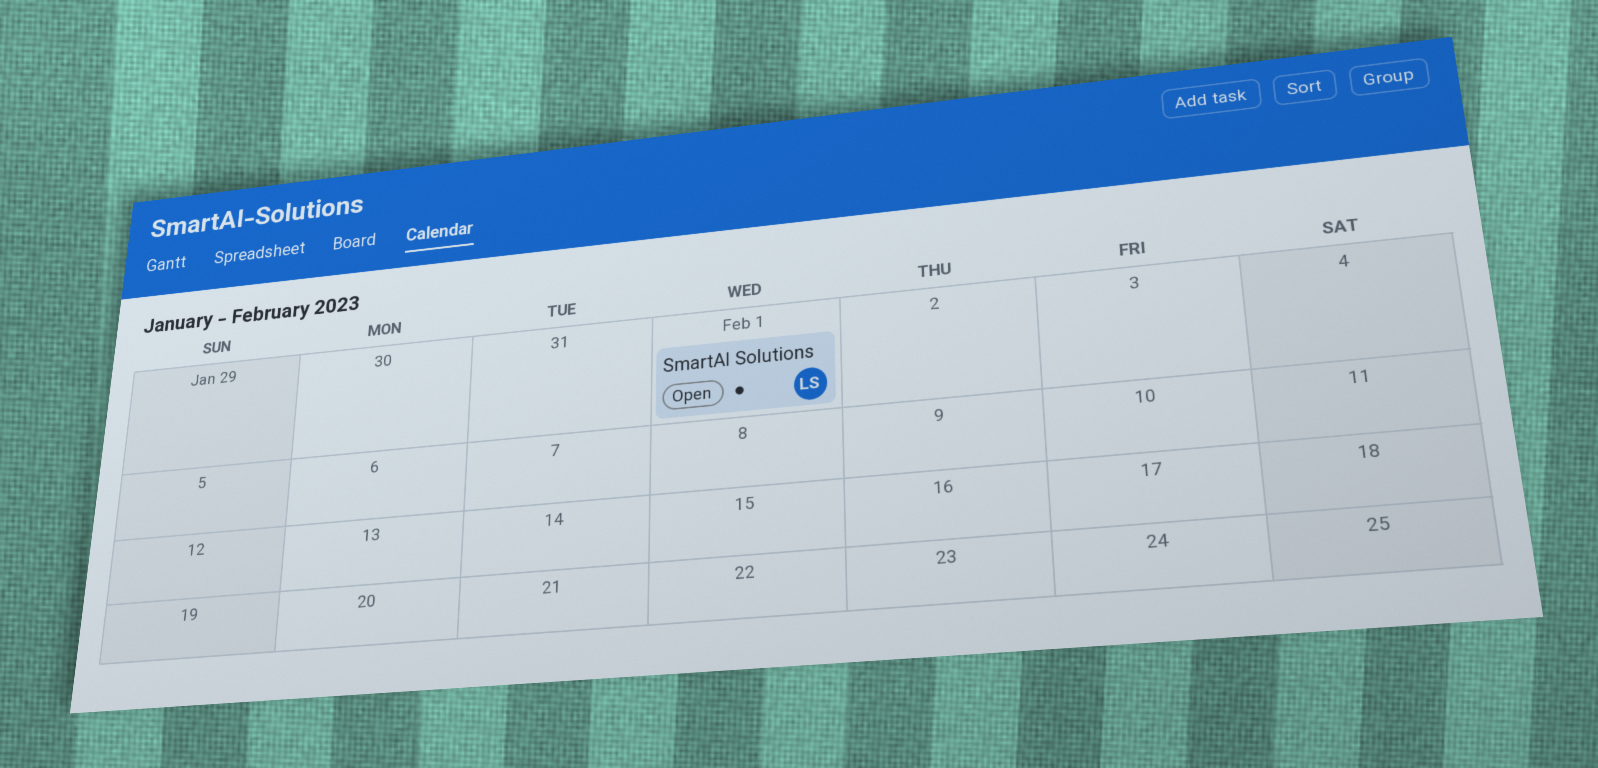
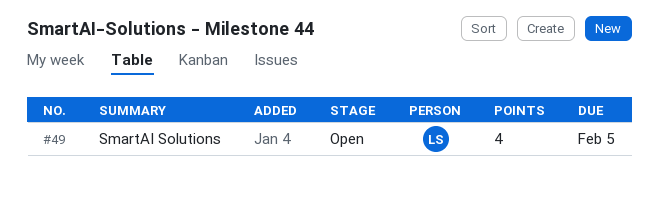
SmartAI Solutions, estimate: 1 -> 4
SmartAI Solutions, due: Feb 1 -> Feb 5

